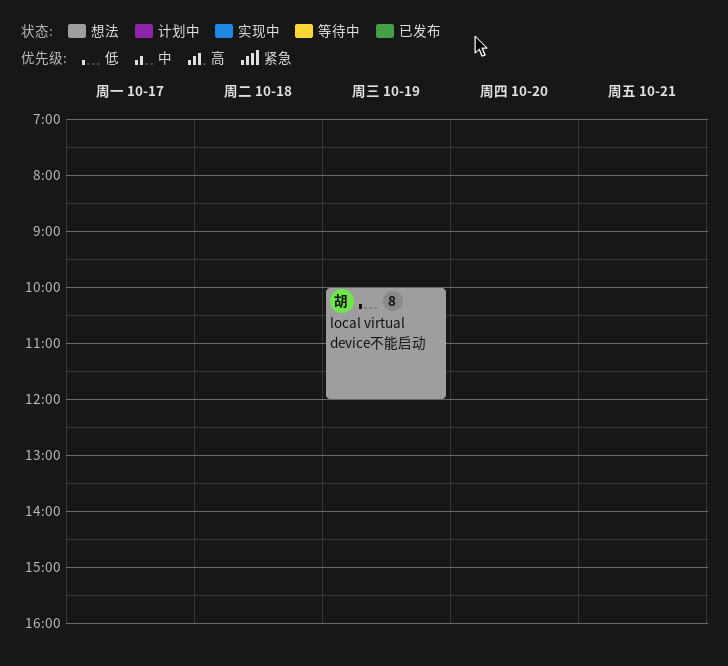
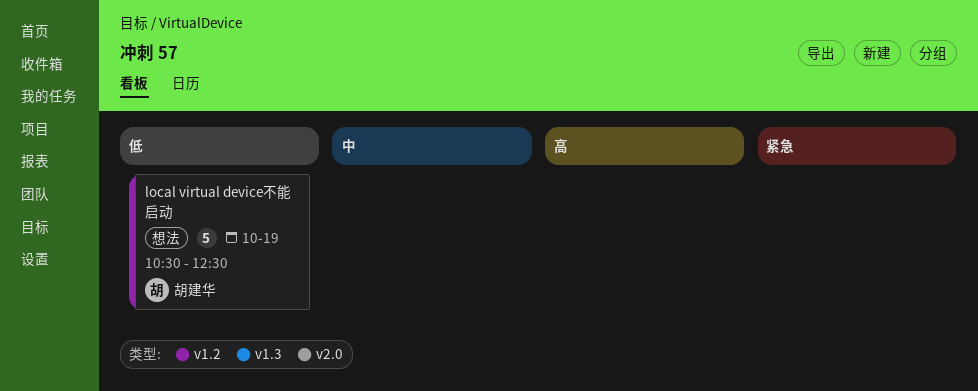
local virtual device不能启动, estimate: 8 -> 5
local virtual device不能启动, begins: 10:00 -> 10:30
local virtual device不能启动, ends: 12:00 -> 12:30

